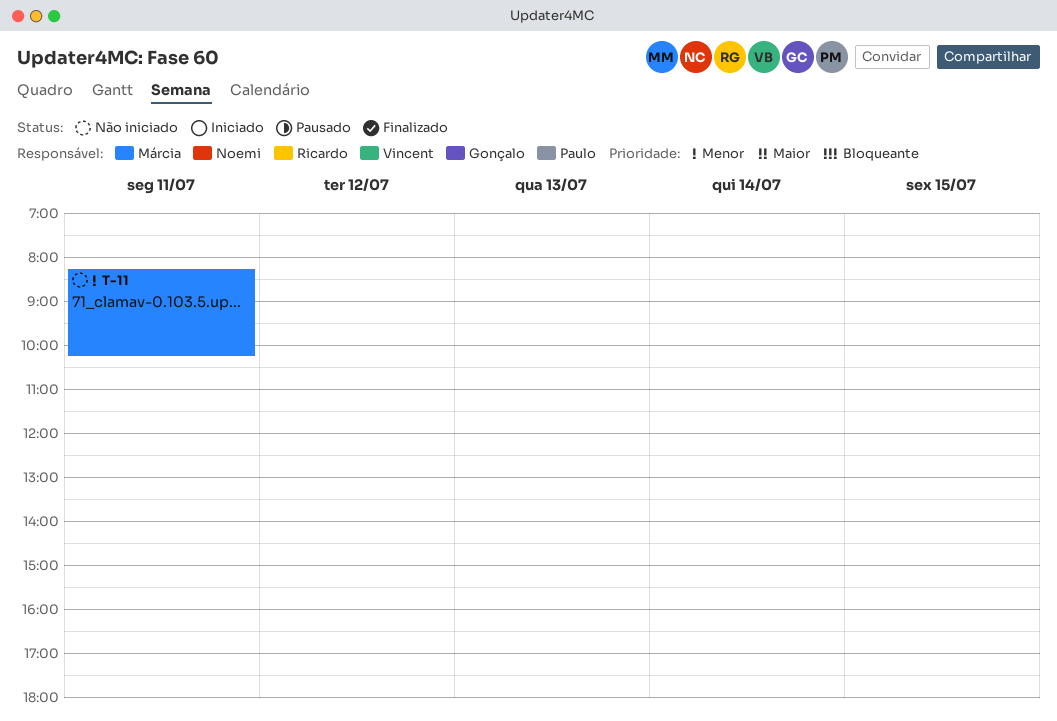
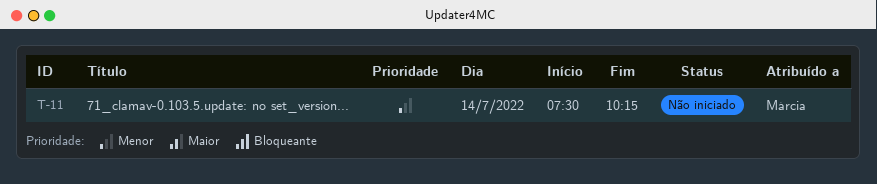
T-11, day: Jul 11 -> Jul 14
T-11, begins: 08:15 -> 07:30

